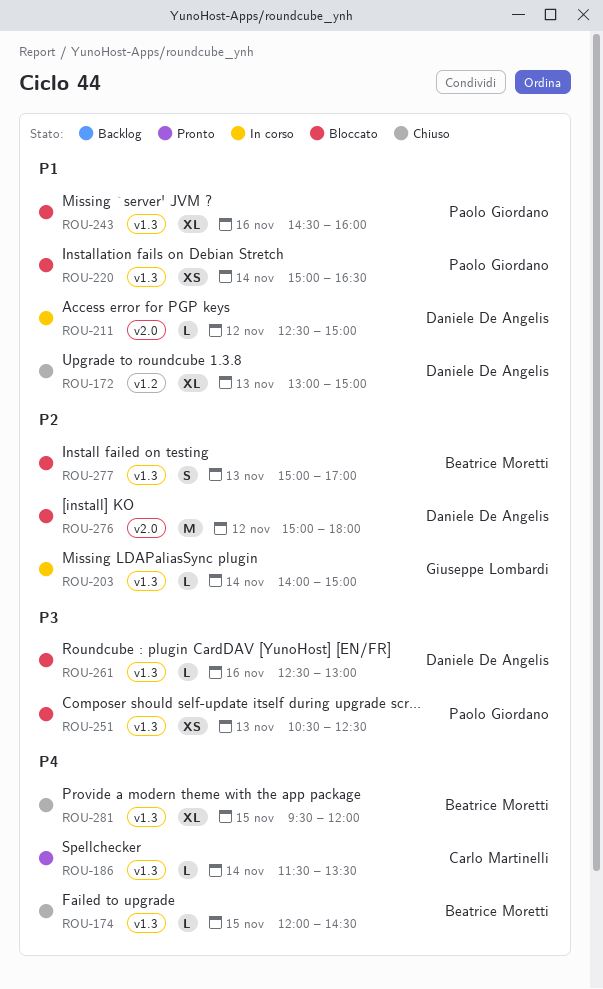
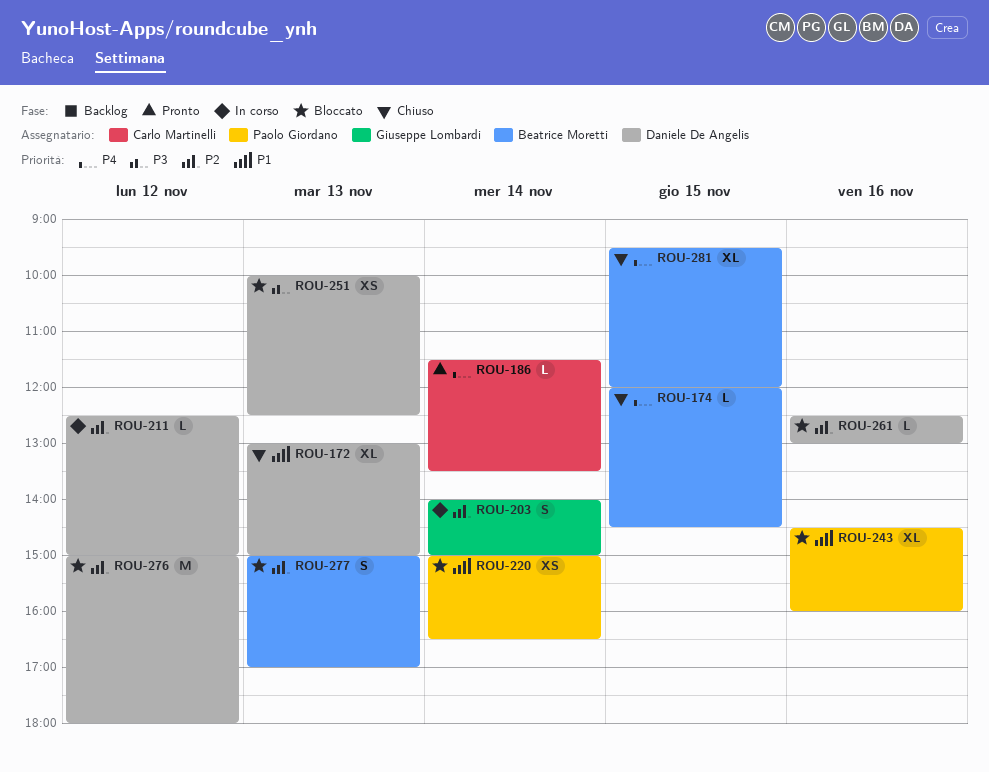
ROU-203, estimate: L -> S
ROU-211, priority: P1 -> P2
ROU-251, owner: Paolo Giordano -> Daniele De Angelis
ROU-251, begins: 10:30 -> 10:00
ROU-261, priority: P3 -> P2

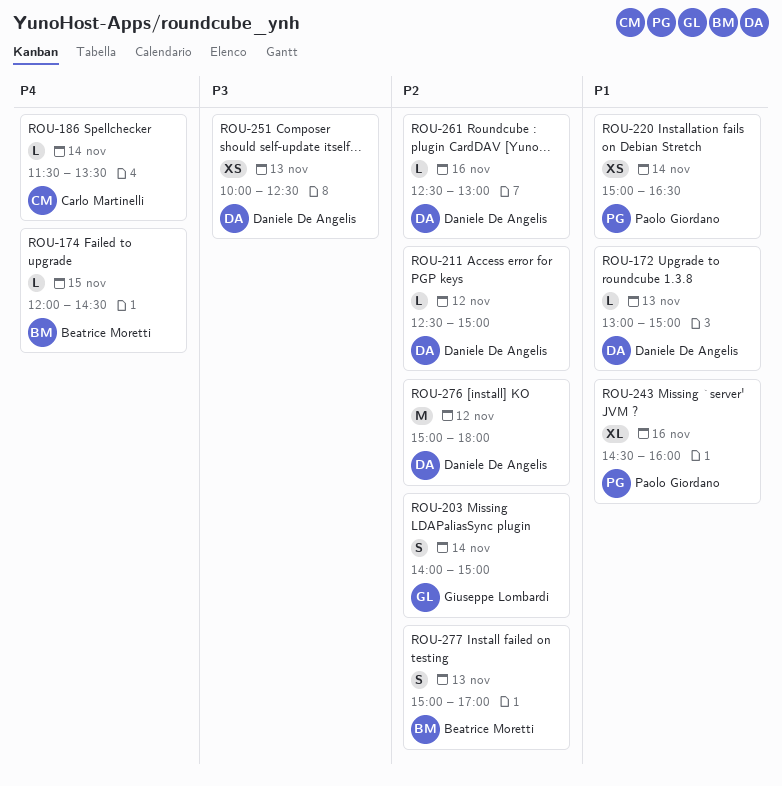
ROU-172, estimate: XL -> L
ROU-281: present -> none

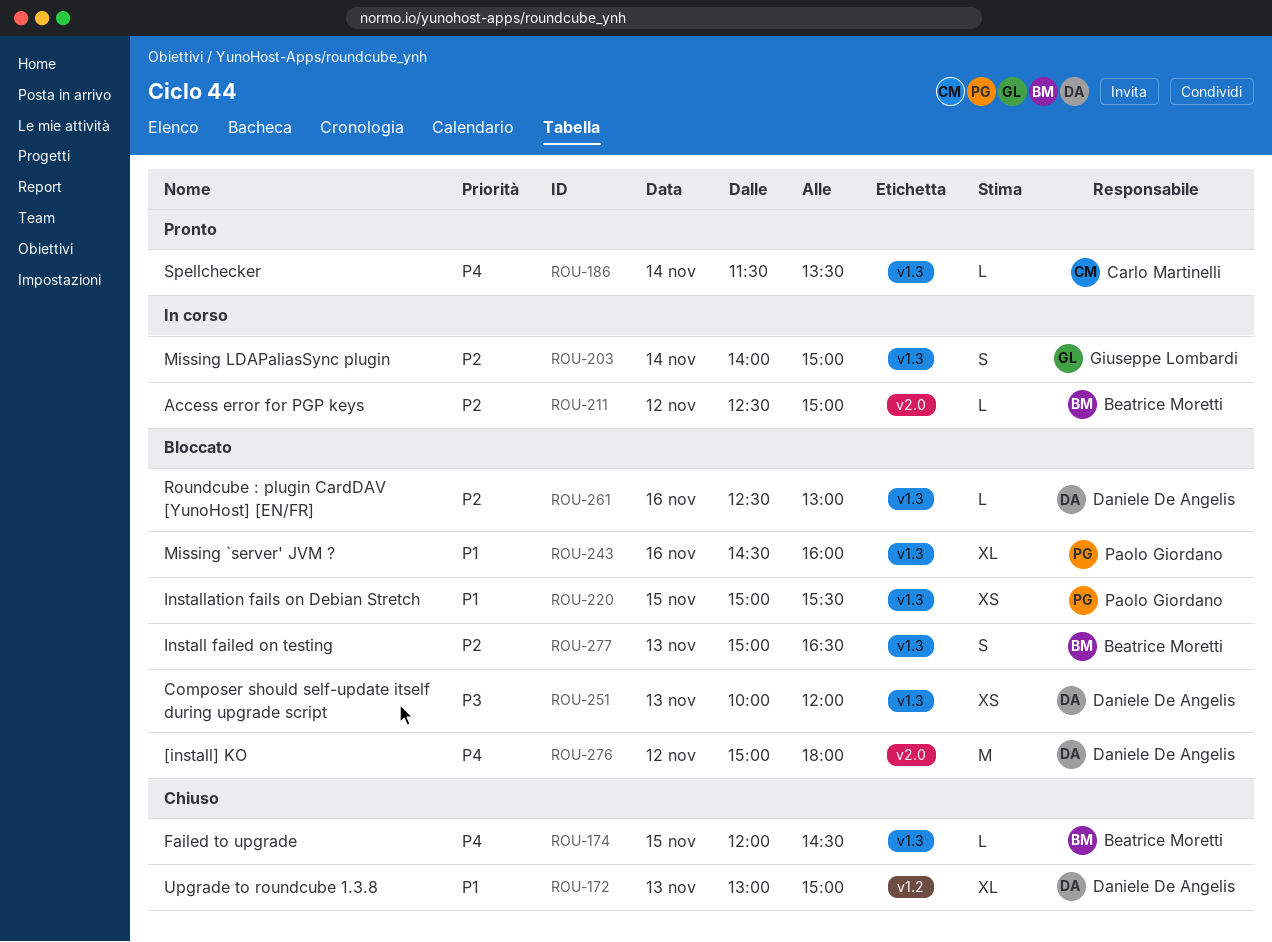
ROU-172, estimate: L -> XL
ROU-211, owner: Daniele De Angelis -> Beatrice Moretti
ROU-220, day: Nov 14 -> Nov 15
ROU-220, ends: 16:30 -> 15:30
ROU-251, ends: 12:30 -> 12:00
ROU-276, priority: P2 -> P4
ROU-277, ends: 17:00 -> 16:30

